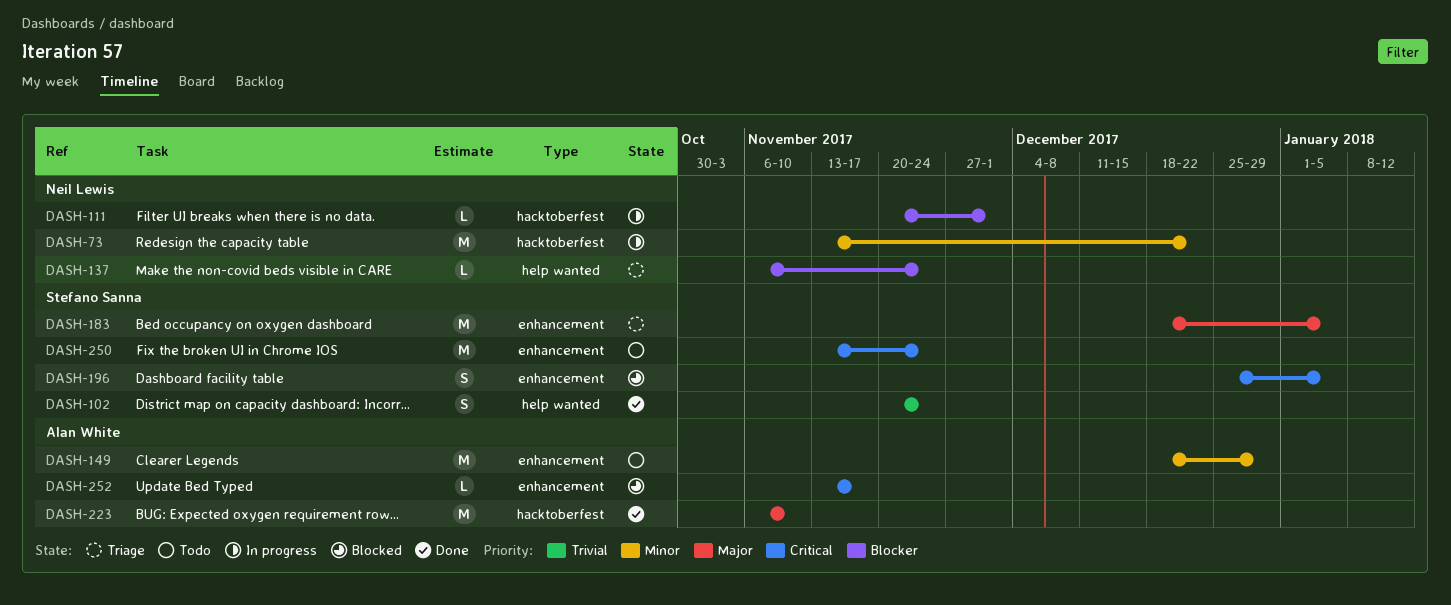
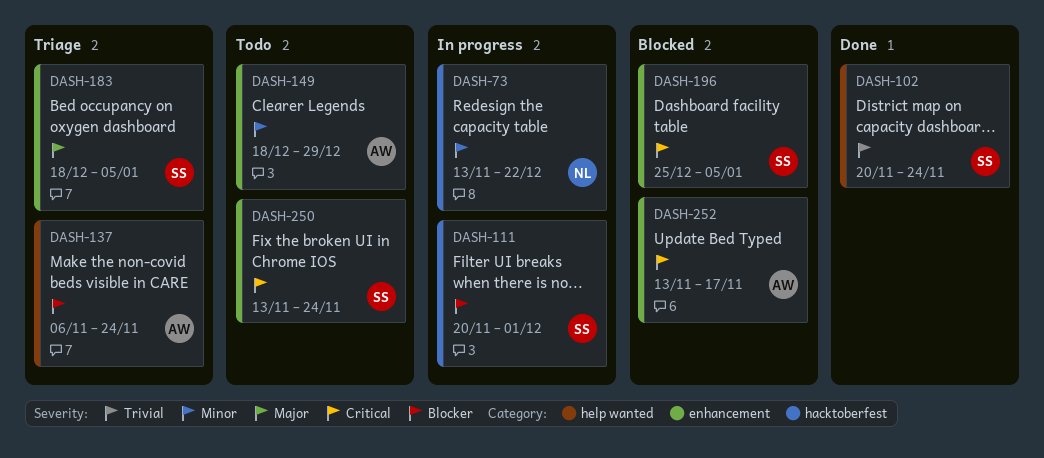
DASH-111, owner: Neil Lewis -> Stefano Sanna
DASH-137, owner: Neil Lewis -> Alan White
DASH-223: present -> none

